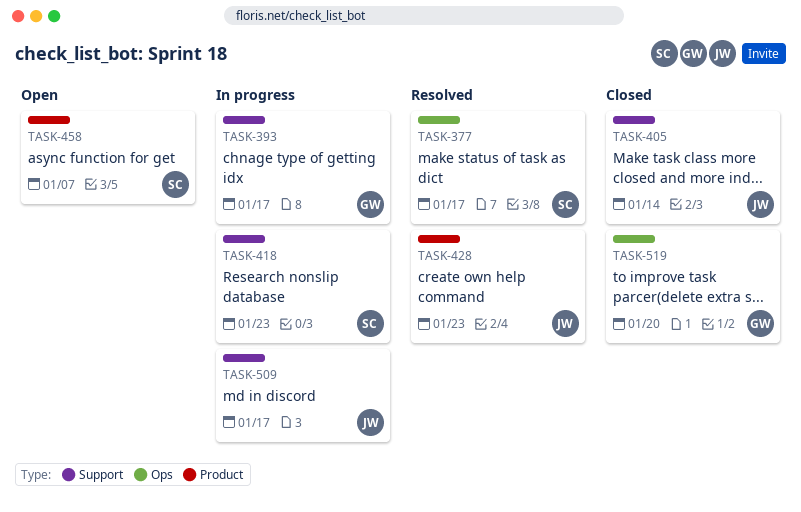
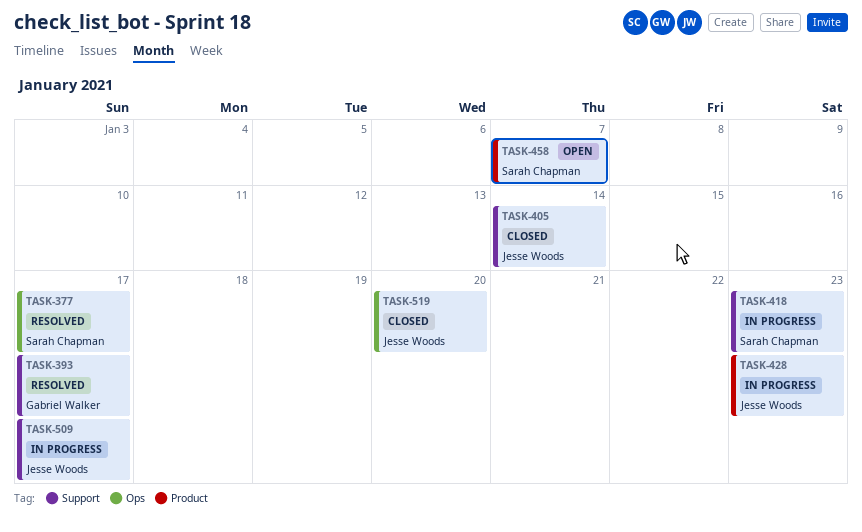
TASK-393, status: In progress -> Resolved
TASK-428, status: Resolved -> In progress
TASK-519, owner: Gabriel Walker -> Jesse Woods

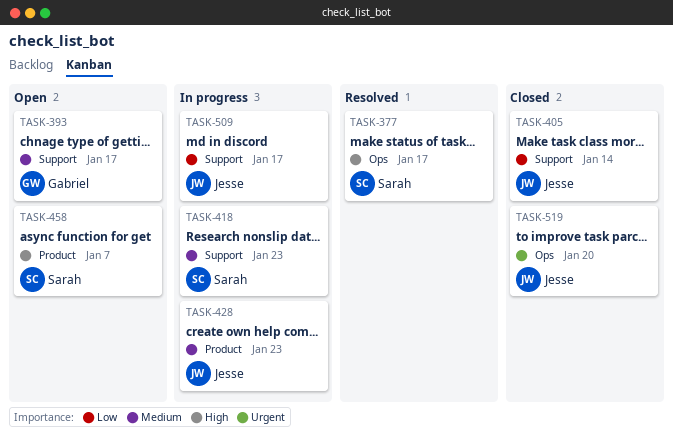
TASK-393, status: Resolved -> Open

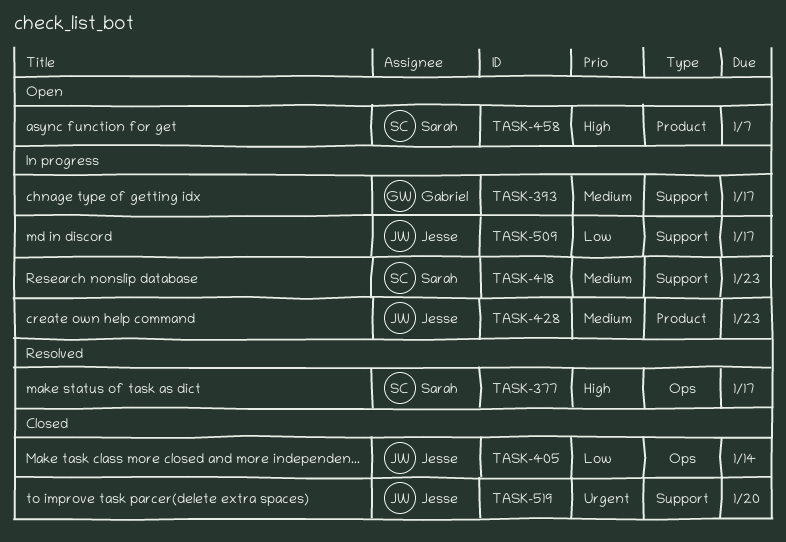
TASK-393, status: Open -> In progress
TASK-405, label: Support -> Ops
TASK-519, label: Ops -> Support

